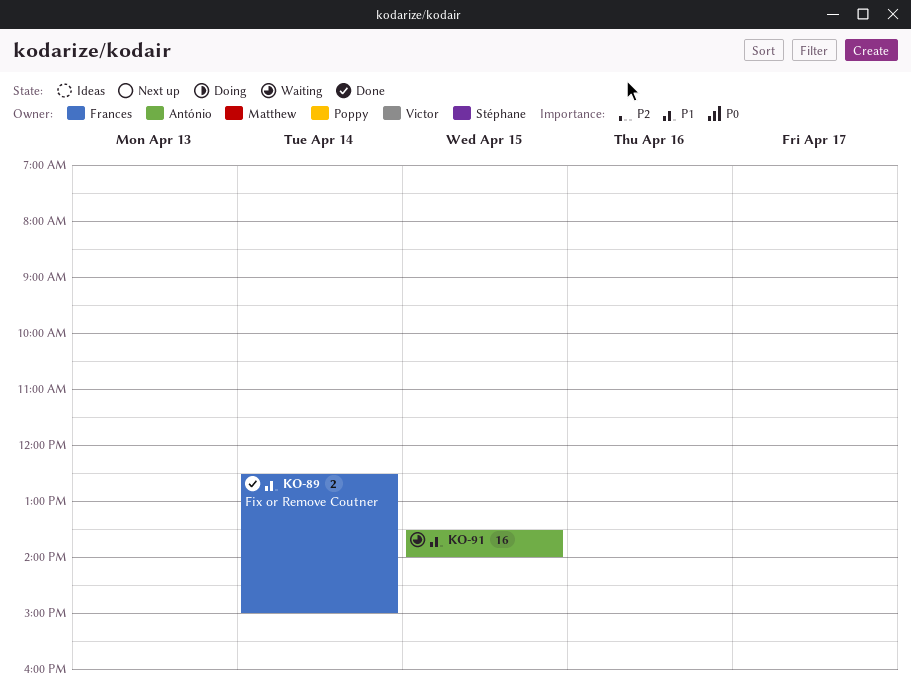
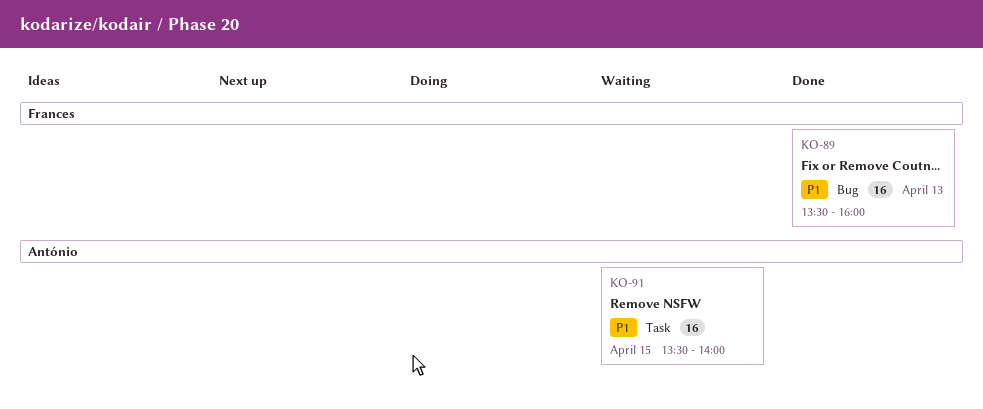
KO-89, estimate: 2 -> 16
KO-89, day: Apr 14 -> Apr 13
KO-89, begins: 12:30 -> 13:30
KO-89, ends: 15:00 -> 16:00

